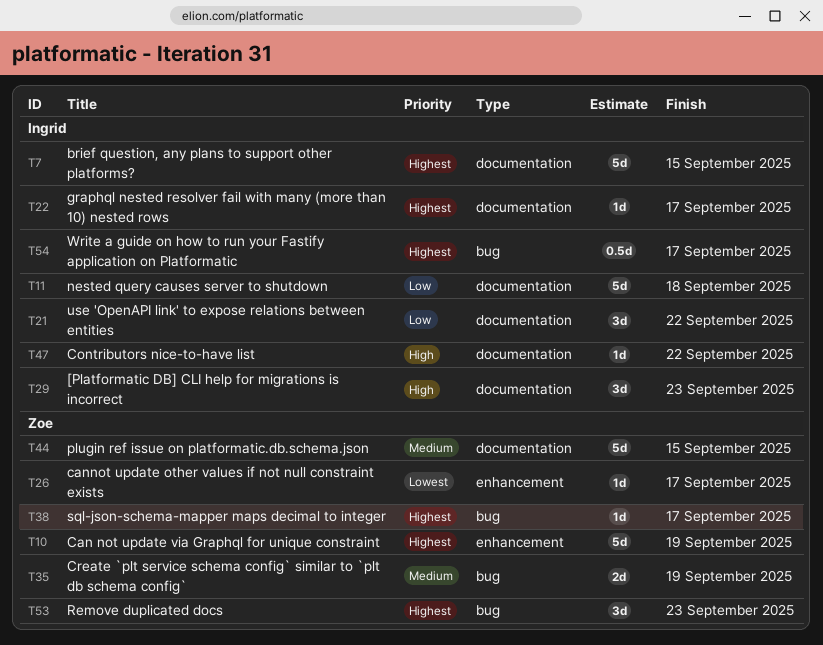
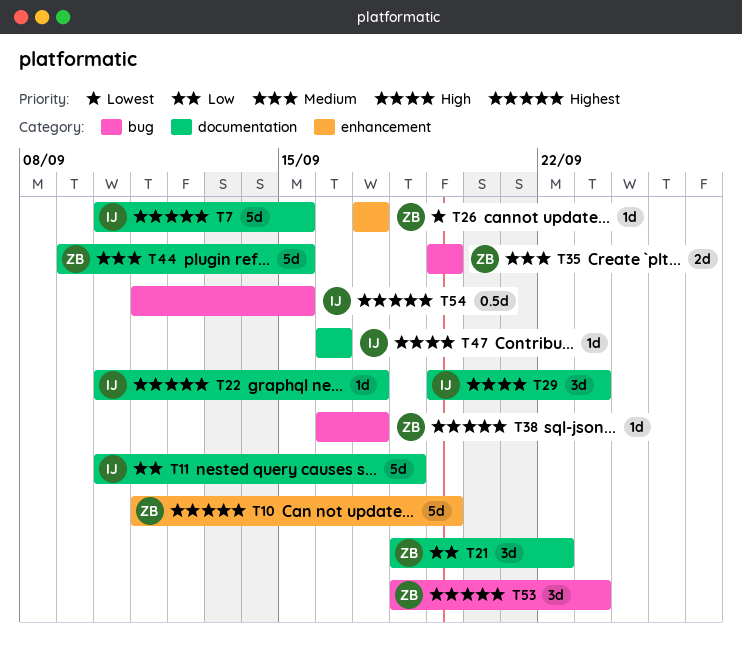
T21, owner: Ingrid -> Zoe
T47, due: Sep 22 -> Sep 16
T54, due: Sep 17 -> Sep 15

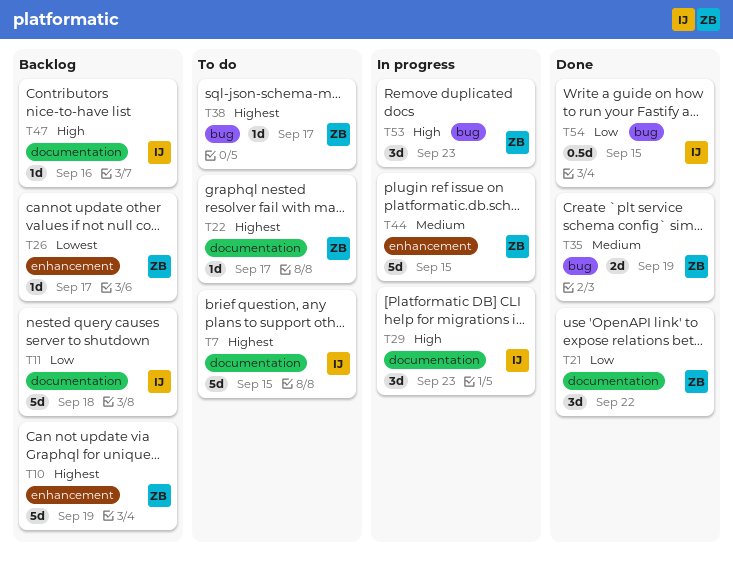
T22, owner: IJ -> ZB
T44, label: documentation -> enhancement
T53, priority: Highest -> High
T54, priority: Highest -> Low

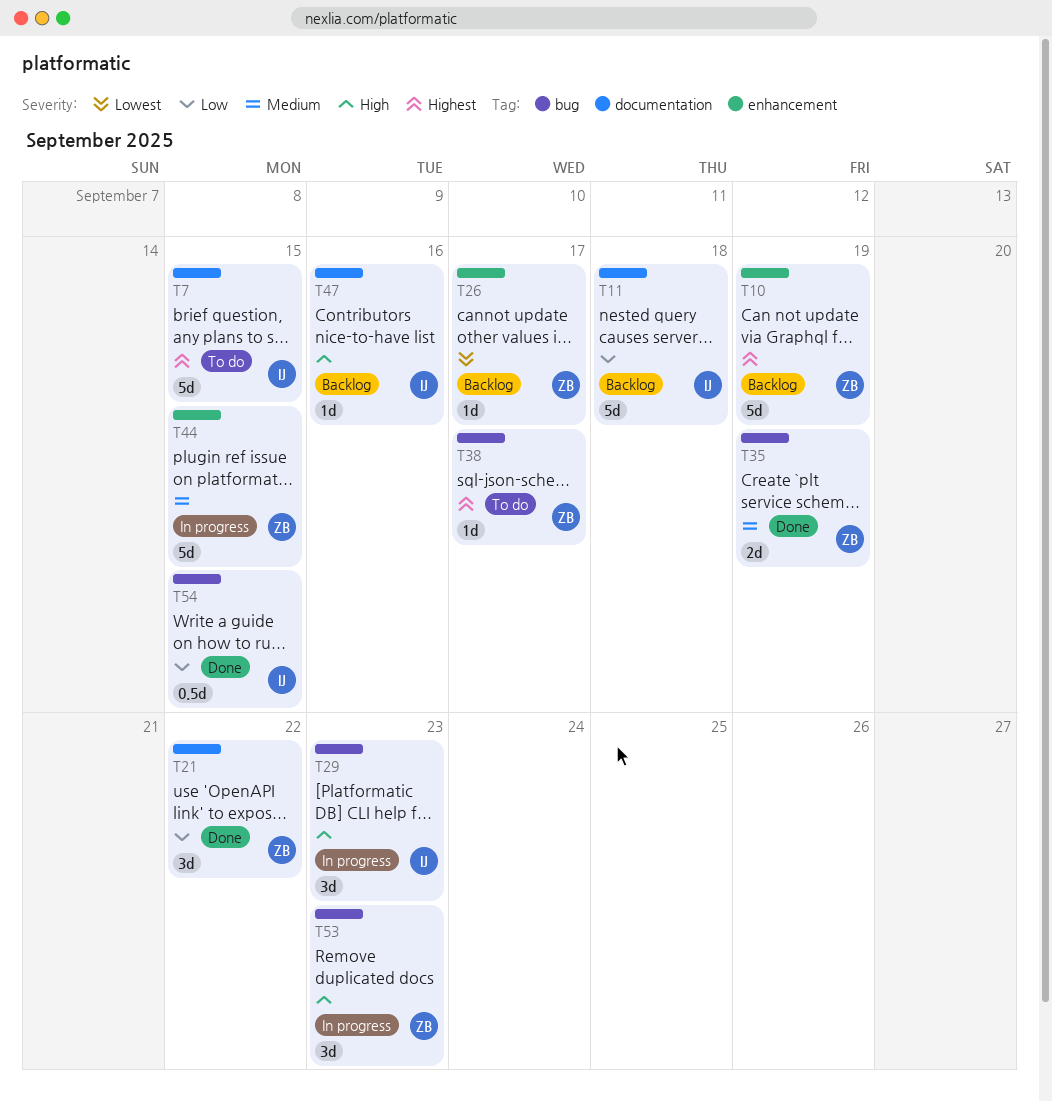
T22: present -> none
T29, label: documentation -> bug

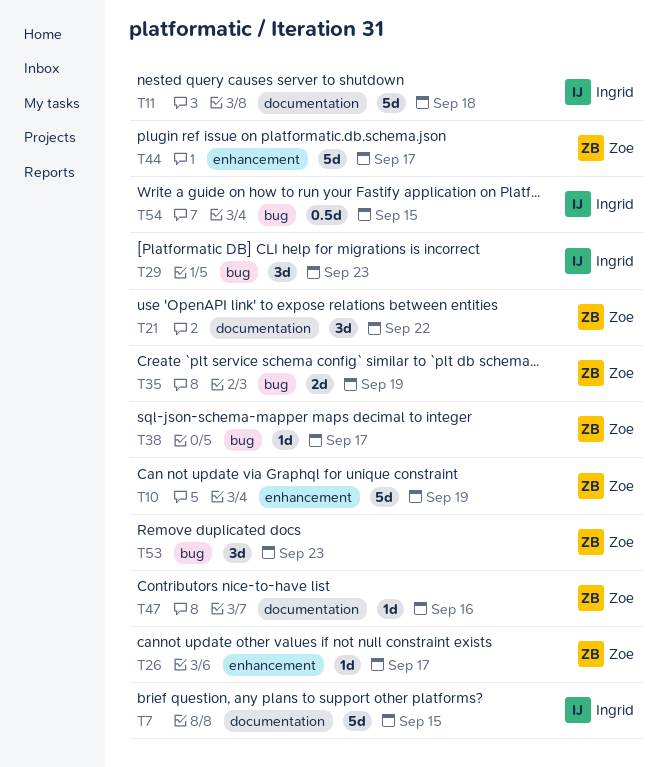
T44, due: Sep 15 -> Sep 17
T47, owner: Ingrid -> Zoe

